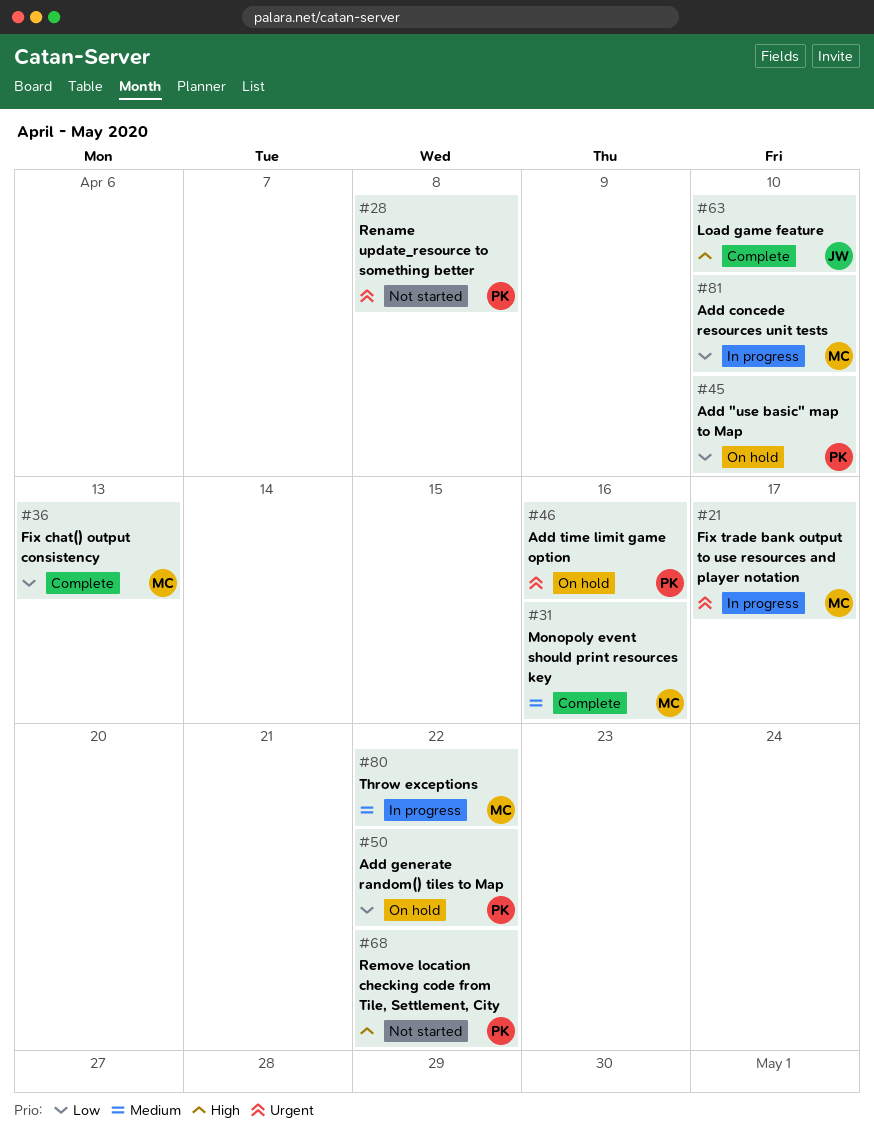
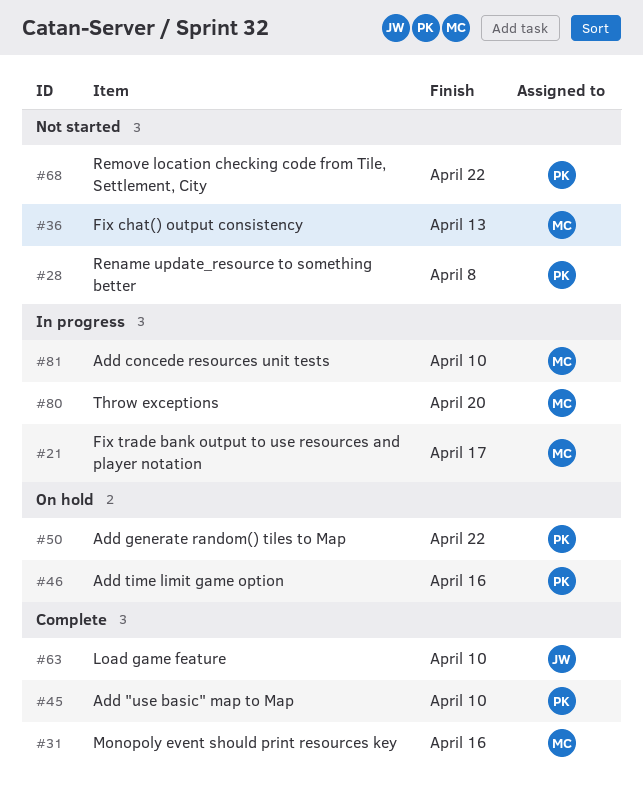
#36, status: Complete -> Not started
#45, status: On hold -> Complete
#80, due: Apr 22 -> Apr 20

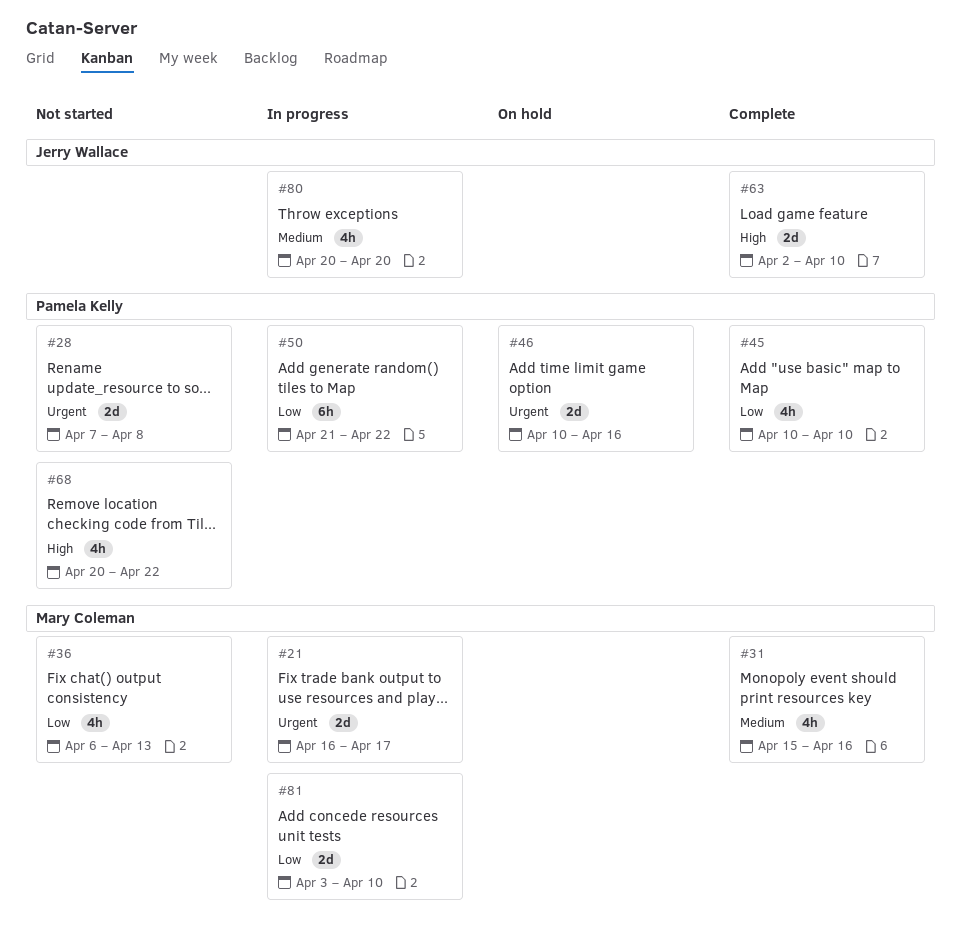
#50, status: On hold -> In progress
#80, owner: Mary Coleman -> Jerry Wallace

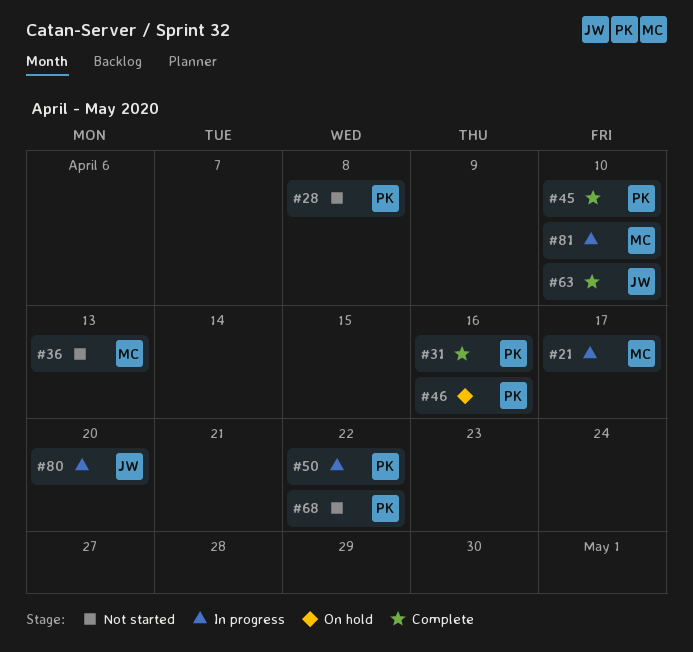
#31, owner: Mary Coleman -> Pamela Kelly

